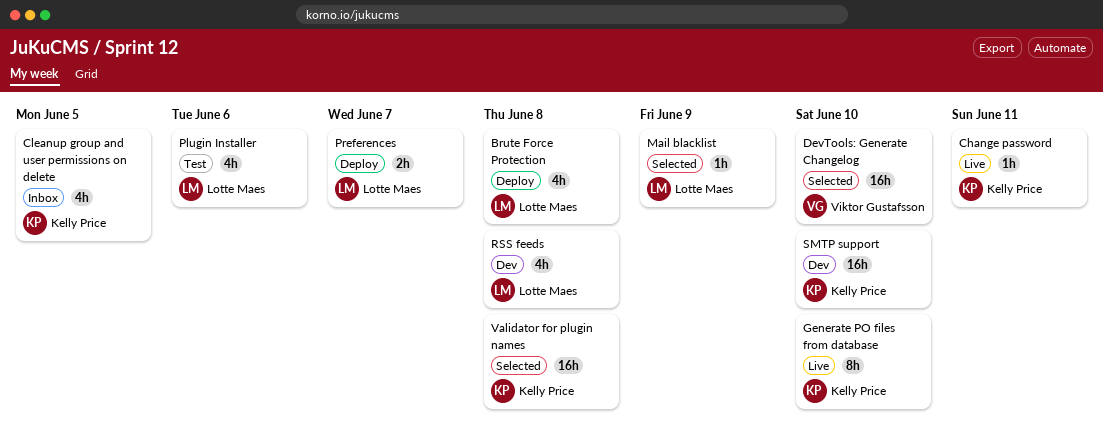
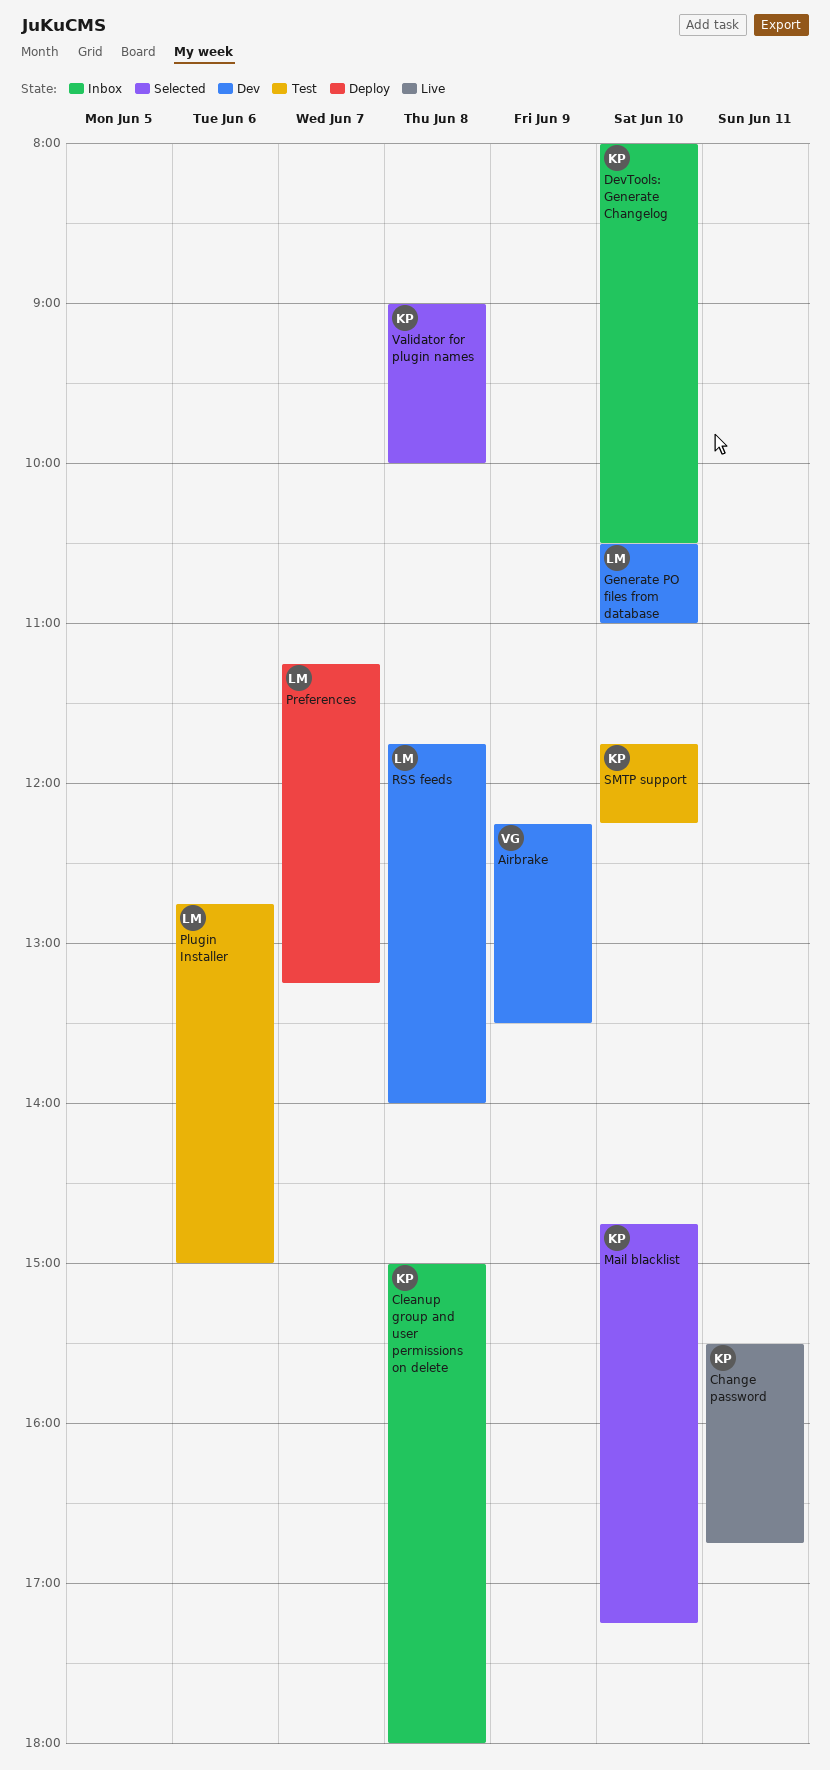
Airbrake: none -> present
Brute Force Protection: present -> none
Cleanup group and user permissions on delete, day: Jun 5 -> Jun 8
DevTools: Generate Changelog, status: Selected -> Inbox
DevTools: Generate Changelog, owner: Viktor Gustafsson -> Kelly Price
Generate PO files from database, status: Live -> Dev
Generate PO files from database, owner: Kelly Price -> Lotte Maes
Mail blacklist, owner: Lotte Maes -> Kelly Price
Mail blacklist, day: Jun 9 -> Jun 10
SMTP support, status: Dev -> Test

